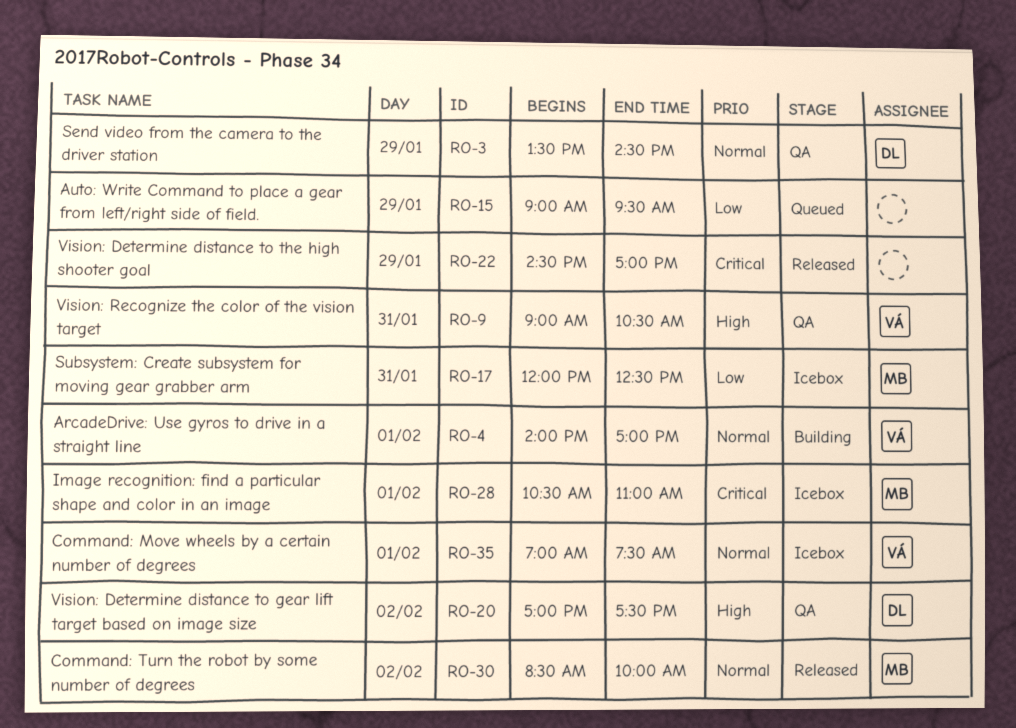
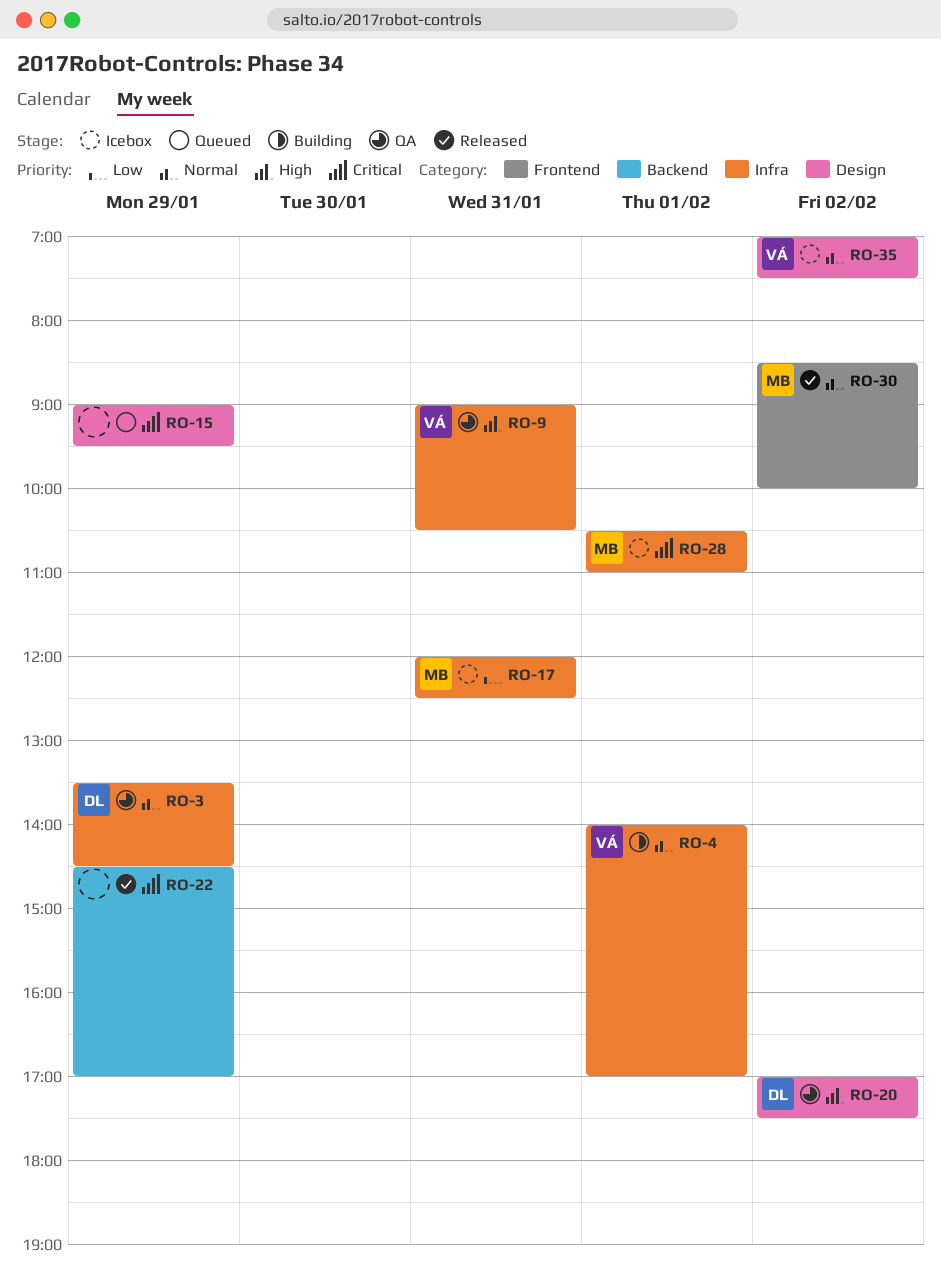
RO-15, priority: Low -> Critical
RO-35, day: Feb 1 -> Feb 2

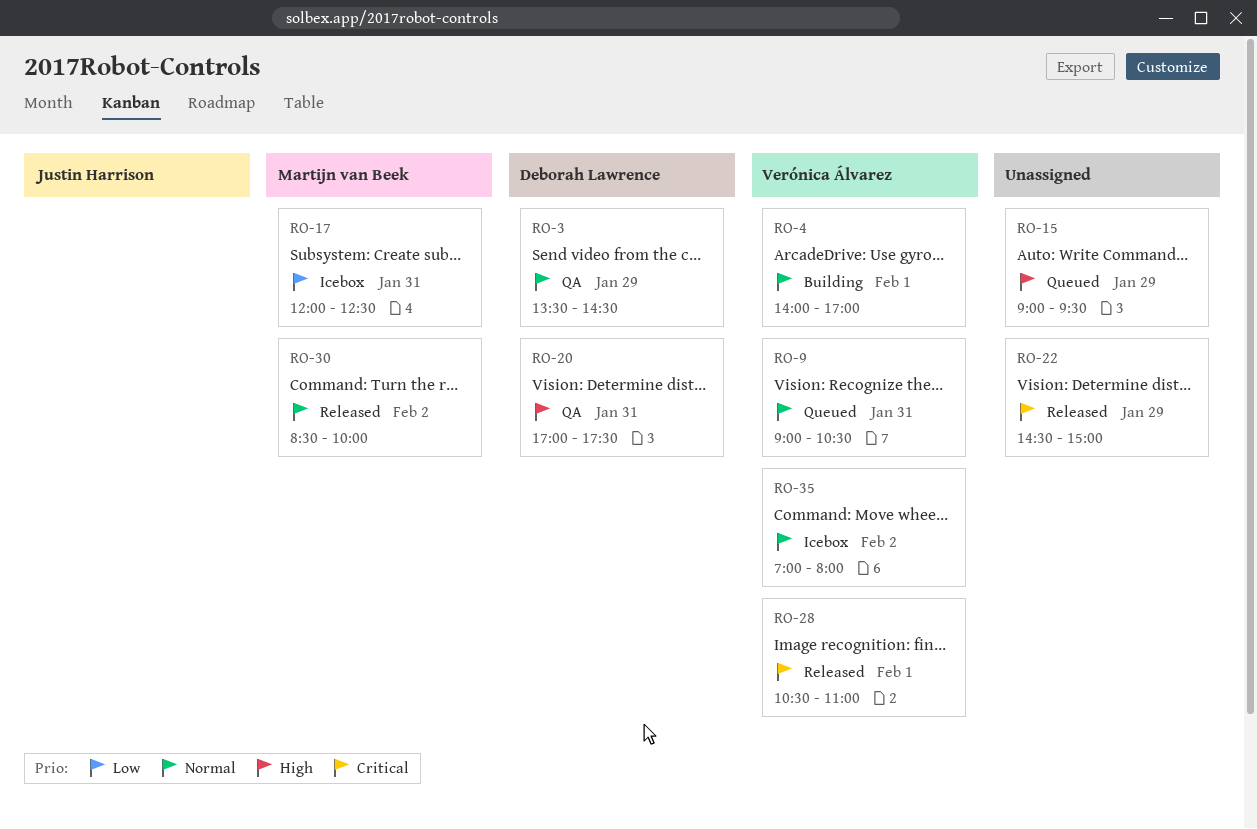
RO-9, status: QA -> Queued
RO-9, priority: High -> Normal
RO-15, priority: Critical -> High
RO-20, day: Feb 2 -> Jan 31
RO-22, ends: 17:00 -> 15:00
RO-28, status: Icebox -> Released
RO-28, owner: Martijn van Beek -> Verónica Álvarez
RO-35, ends: 07:30 -> 08:00

